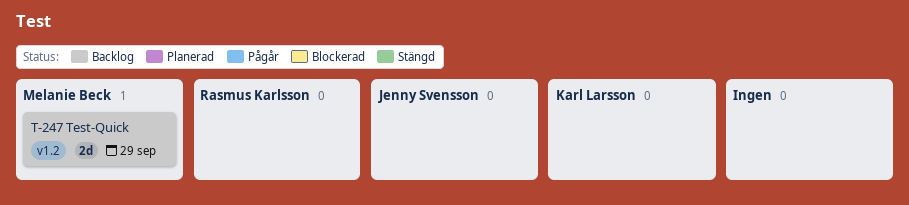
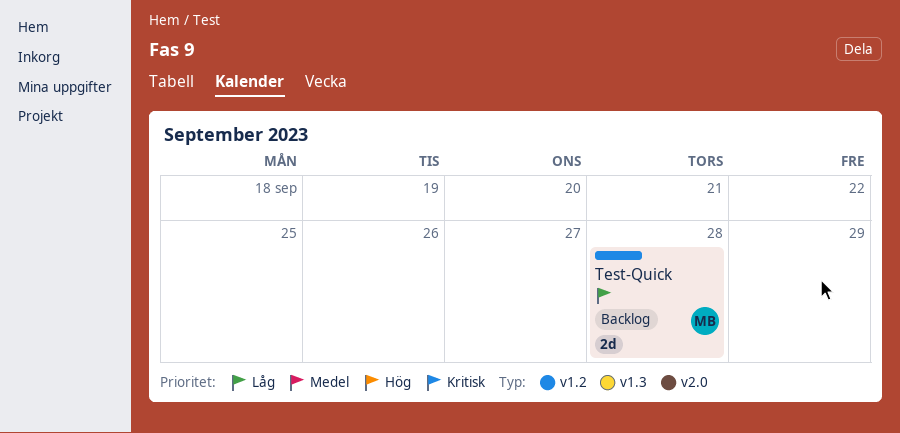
Test-Quick, due: Sep 29 -> Sep 28

